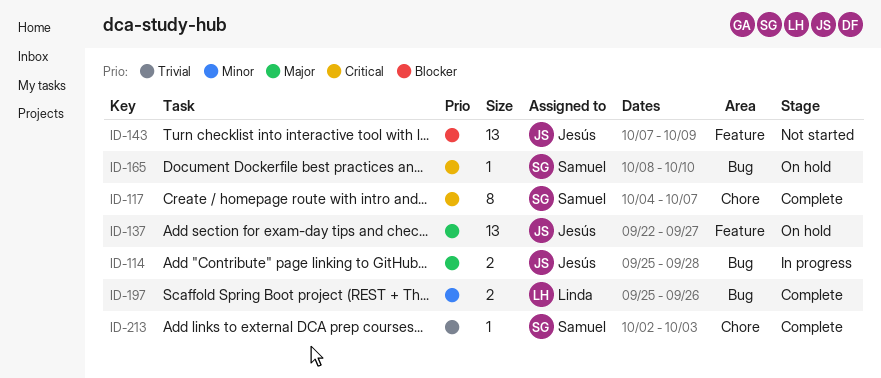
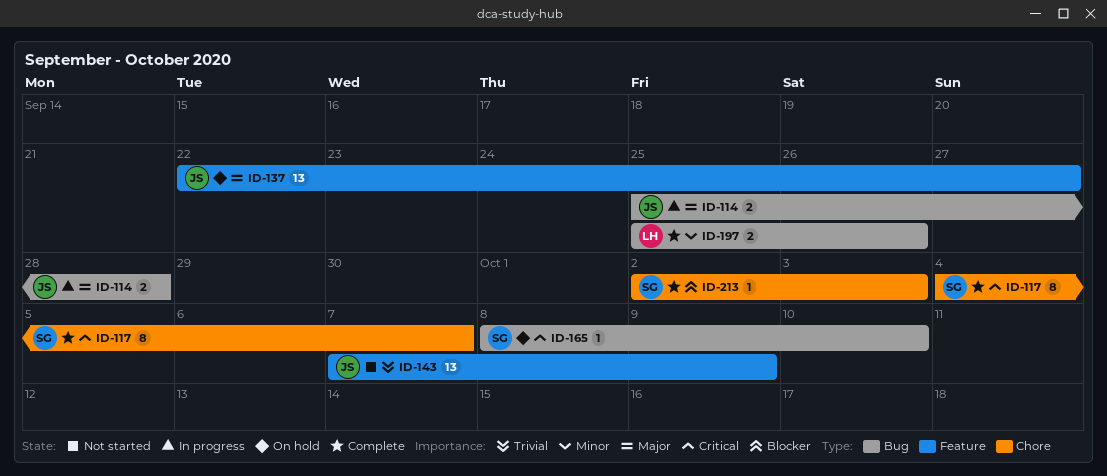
ID-143, priority: Blocker -> Trivial
ID-213, priority: Trivial -> Blocker

